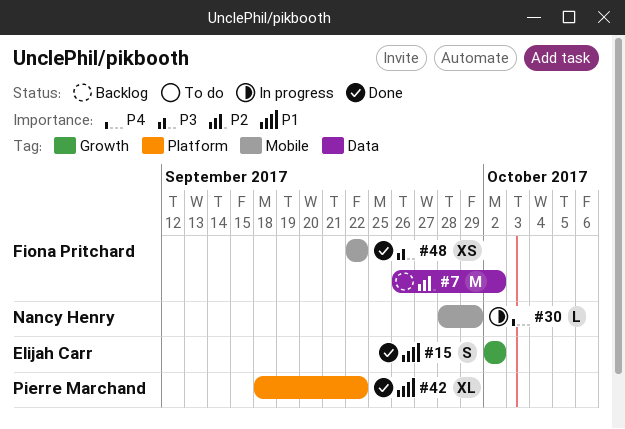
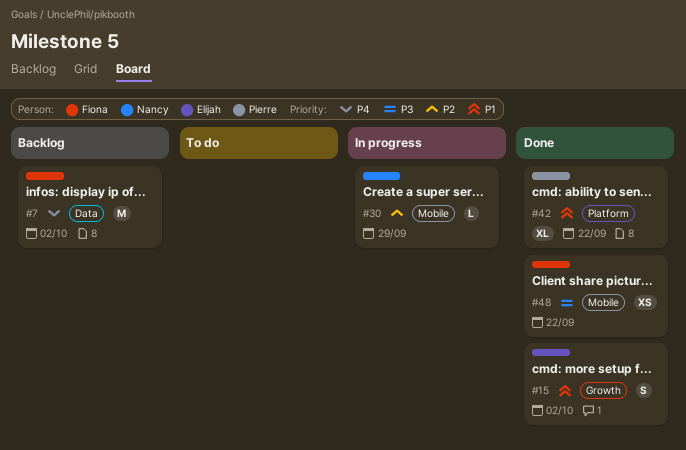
#7, priority: P2 -> P4
#30, priority: P4 -> P2

